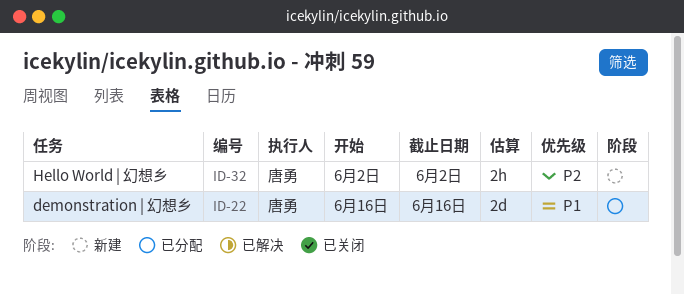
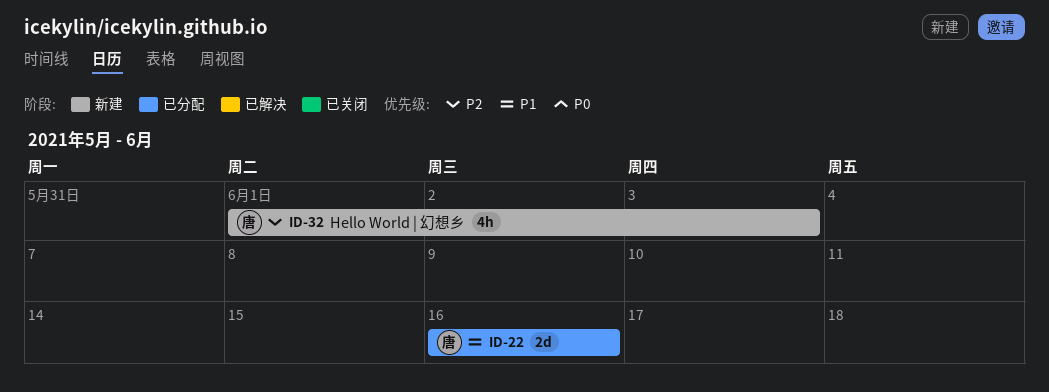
ID-32, estimate: 2h -> 4h
ID-32, start: Jun 2 -> Jun 1
ID-32, due: Jun 2 -> Jun 3

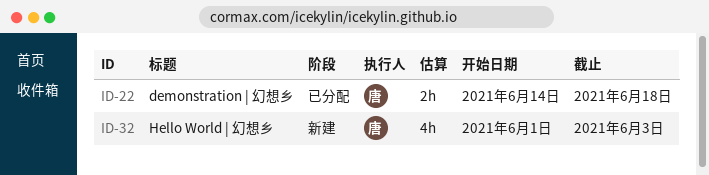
ID-22, estimate: 2d -> 2h
ID-22, start: Jun 16 -> Jun 14
ID-22, due: Jun 16 -> Jun 18

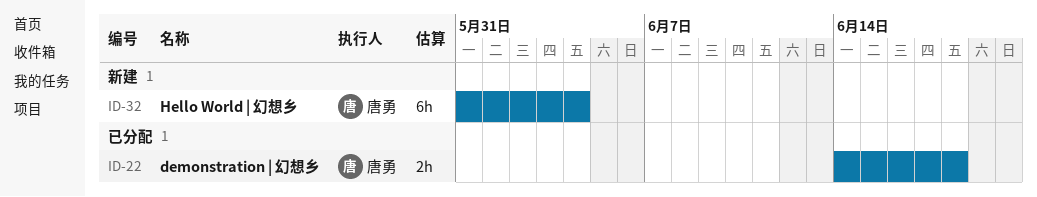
ID-32, estimate: 4h -> 6h
ID-32, start: Jun 1 -> May 31
ID-32, due: Jun 3 -> Jun 4

